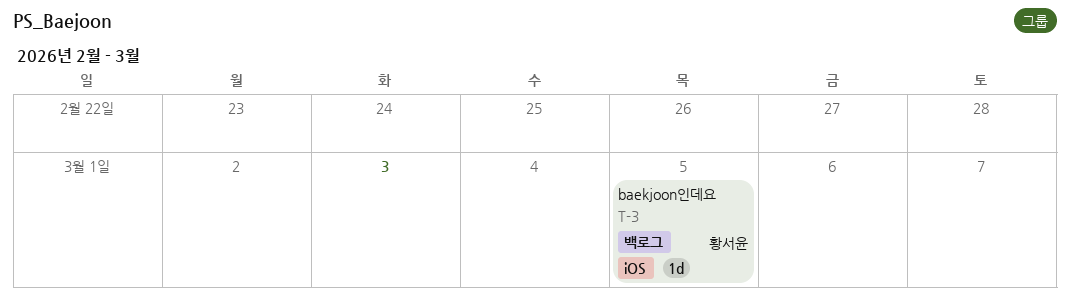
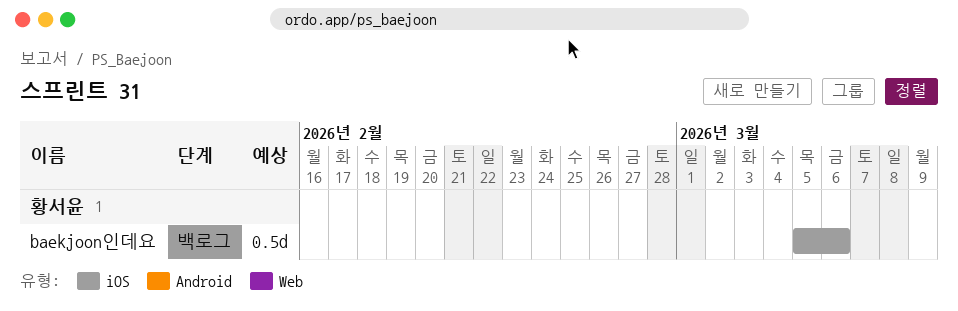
baekjoon인데요, estimate: 1d -> 0.5d
baekjoon인데요, due: Mar 5 -> Mar 6

